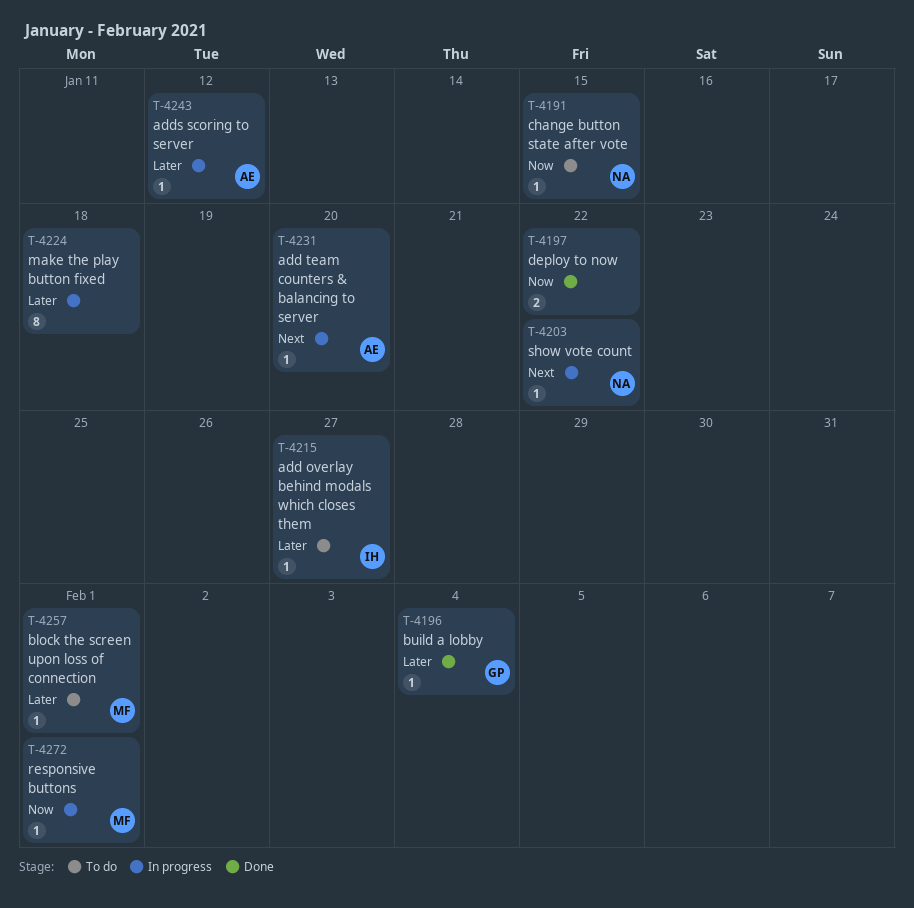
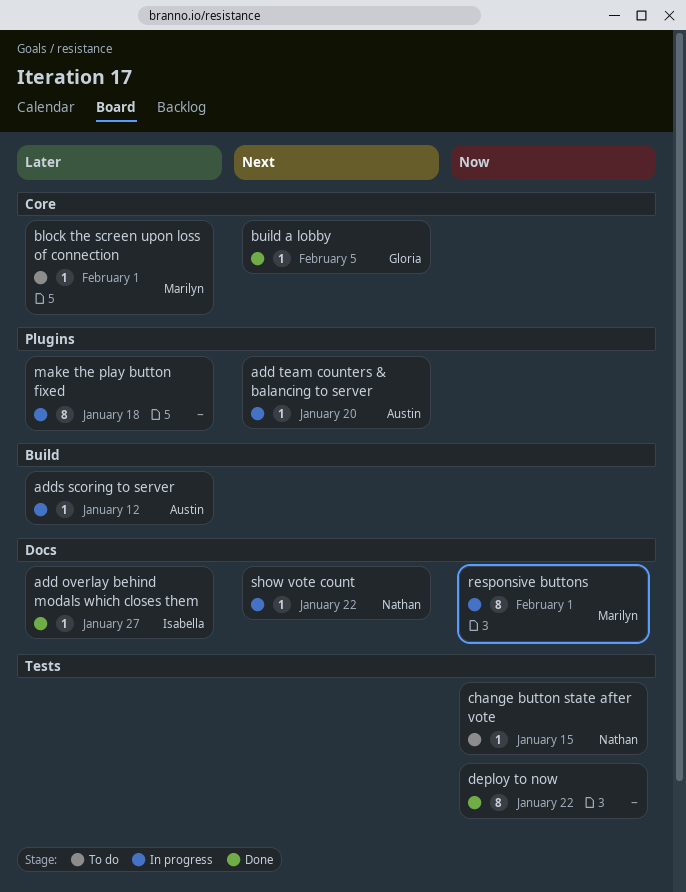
add overlay behind modals which closes them, status: To do -> Done
build a lobby, priority: Later -> Next
build a lobby, due: Feb 4 -> Feb 5
deploy to now, estimate: 2 -> 8
responsive buttons, estimate: 1 -> 8

